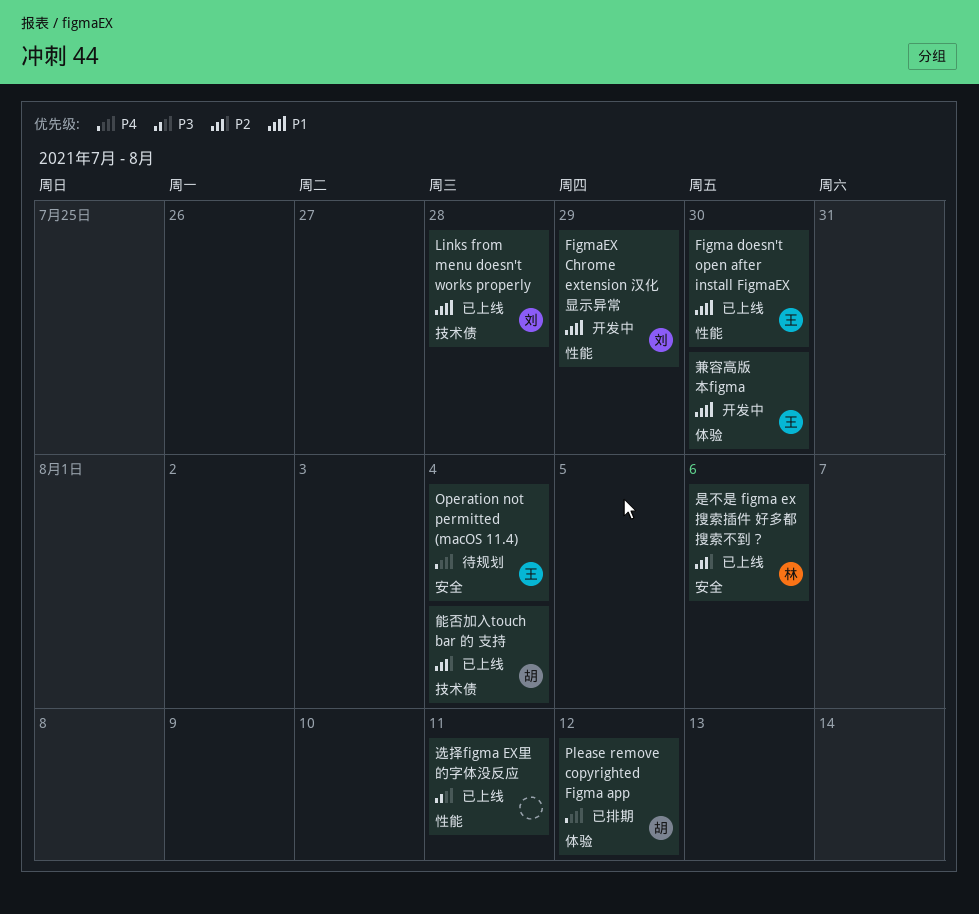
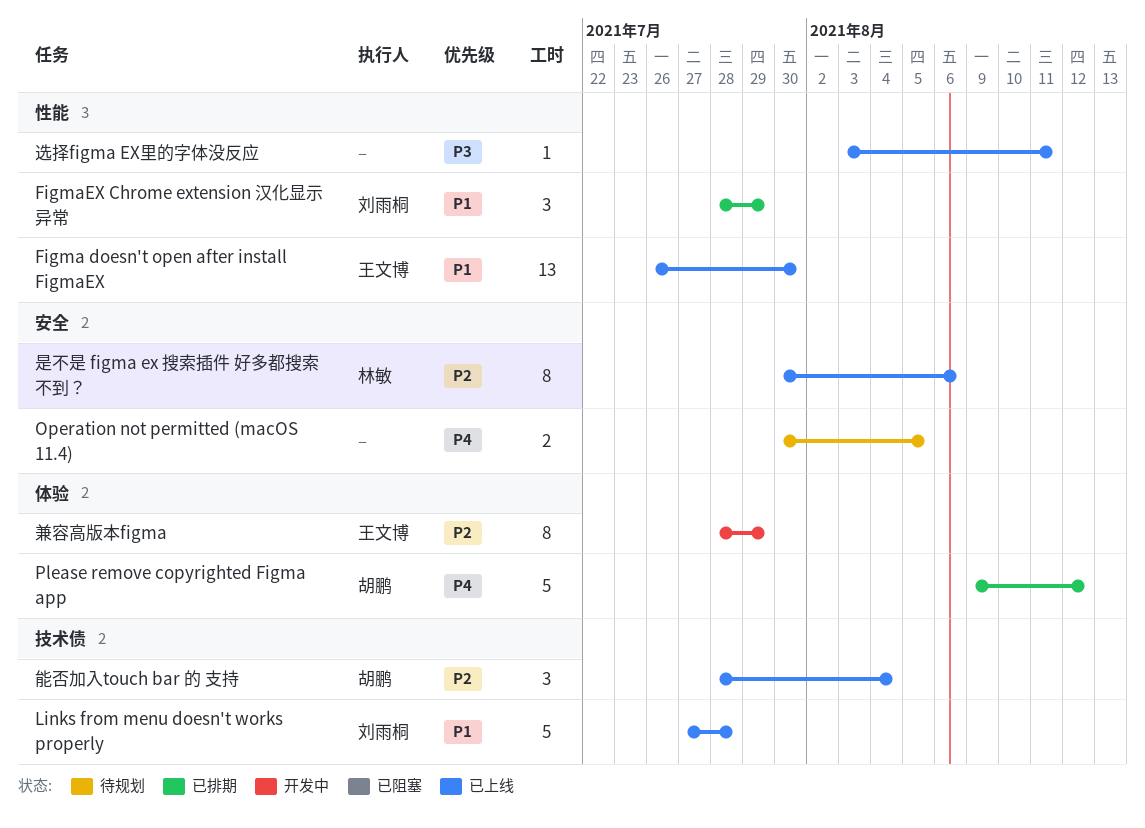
FigmaEX Chrome extension 汉化显示异常, status: 开发中 -> 已排期
Operation not permitted (macOS 11.4), owner: 王文博 -> none
Operation not permitted (macOS 11.4), due: Aug 4 -> Aug 5
兼容高版本figma, priority: P1 -> P2
兼容高版本figma, due: Jul 30 -> Jul 29

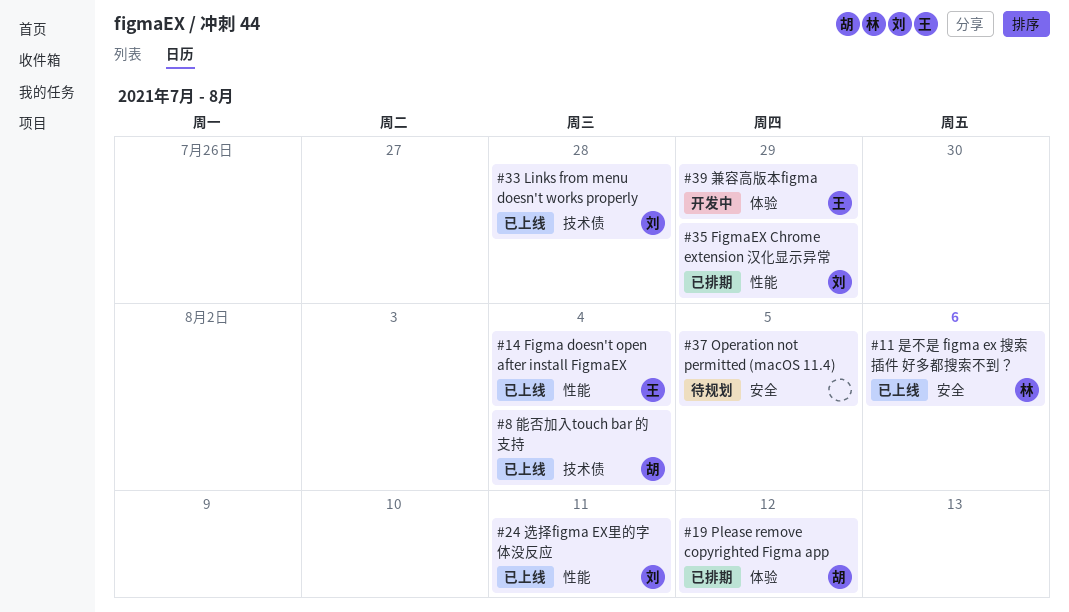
Figma doesn't open after install FigmaEX, due: Jul 30 -> Aug 4
选择figma EX里的字体没反应, owner: none -> 刘雨桐

